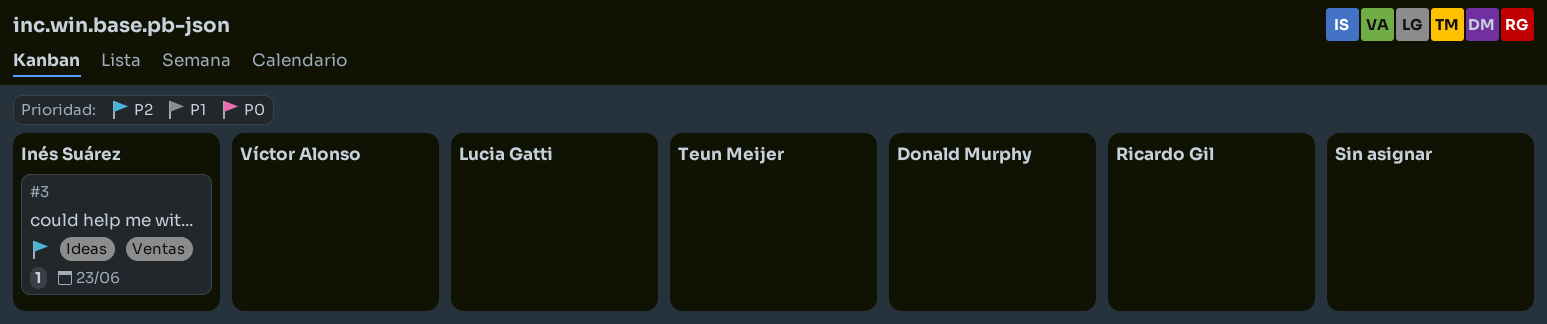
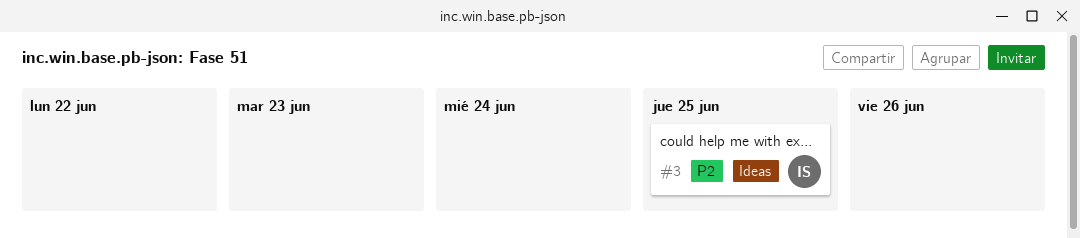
#3, due: Jun 23 -> Jun 25

